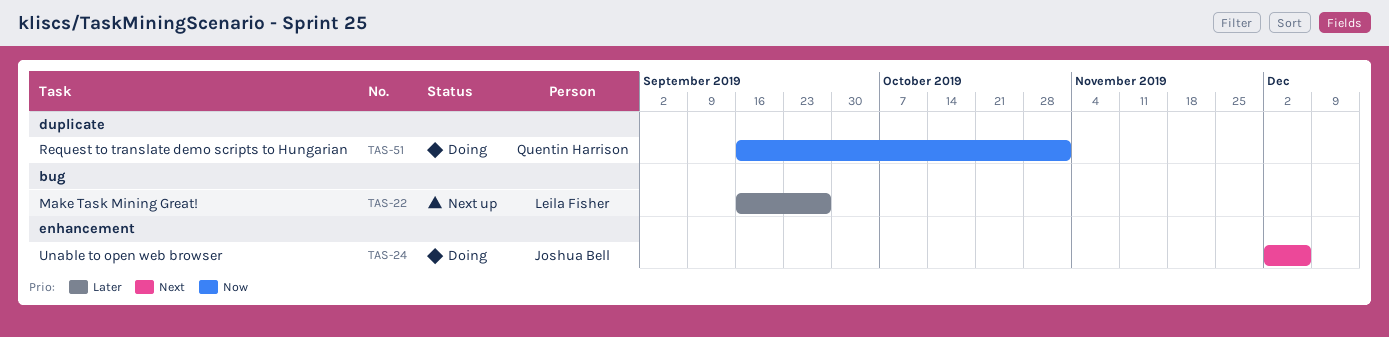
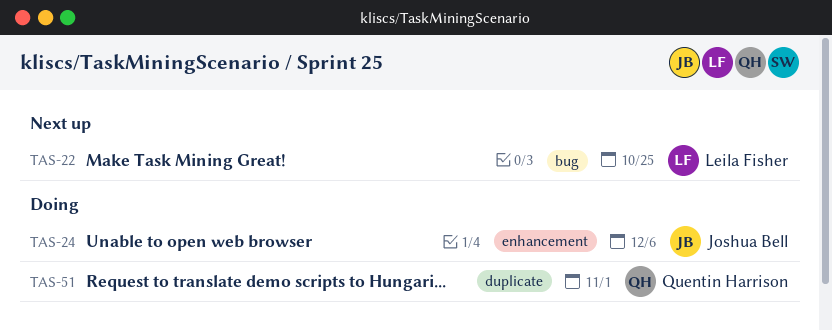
TAS-22, due: Sep 27 -> Oct 25

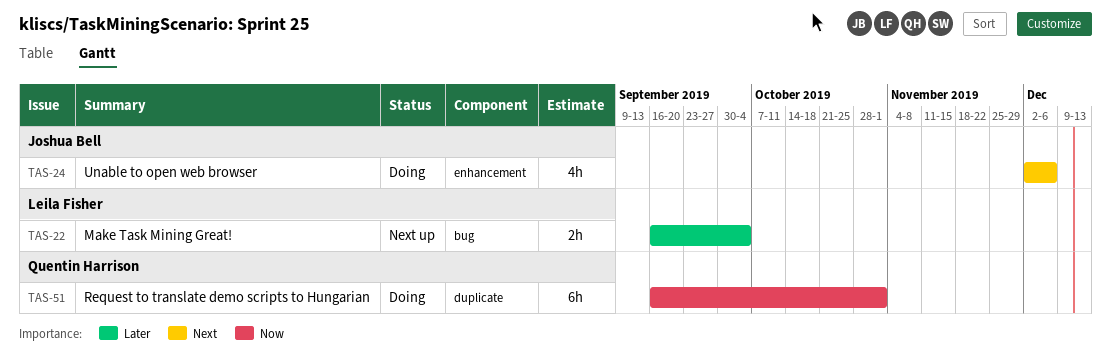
TAS-22, due: Oct 25 -> Oct 4

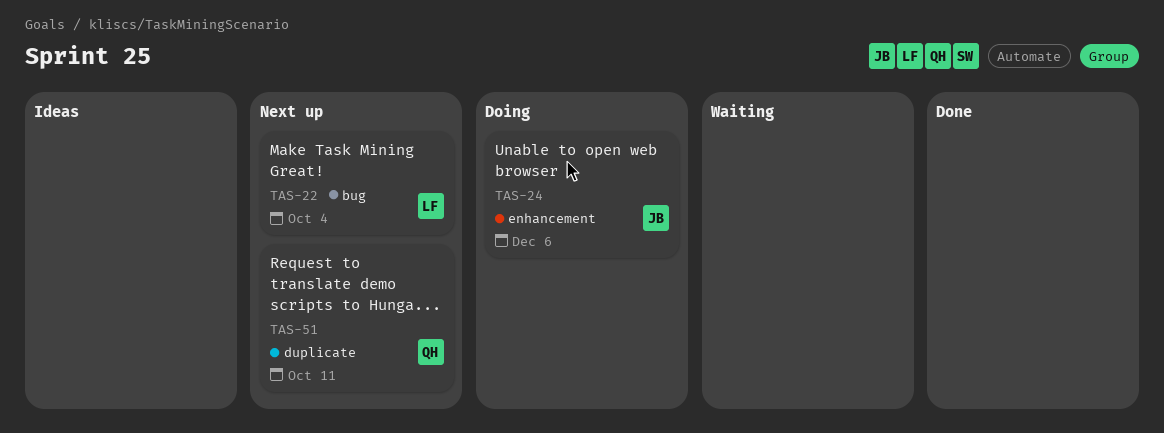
TAS-51, status: Doing -> Next up
TAS-51, due: Nov 1 -> Oct 11

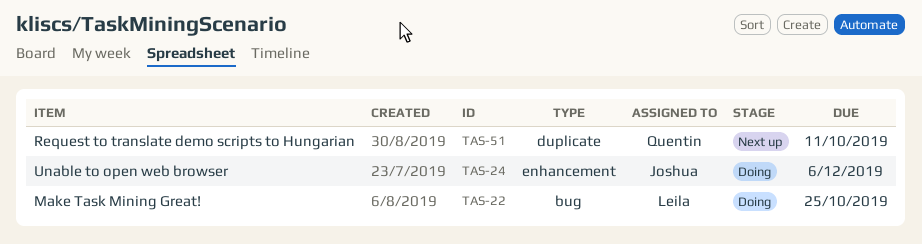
TAS-22, status: Next up -> Doing
TAS-22, due: Oct 4 -> Oct 25

